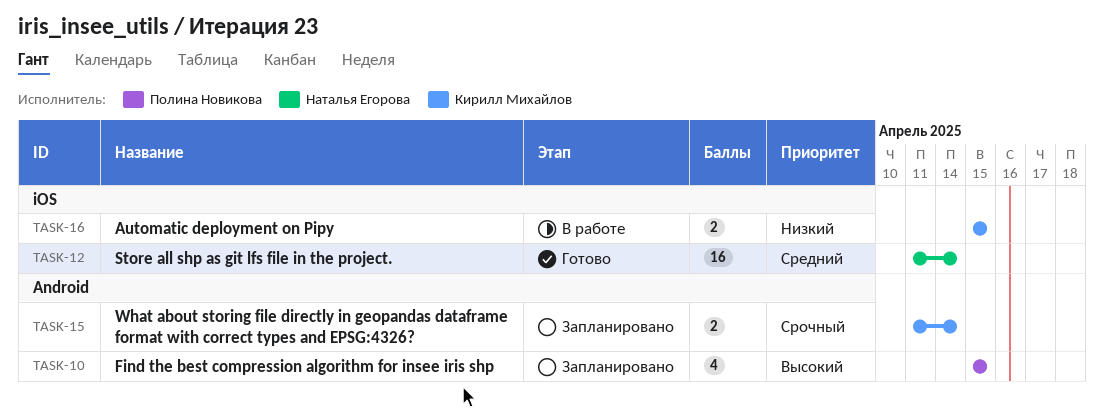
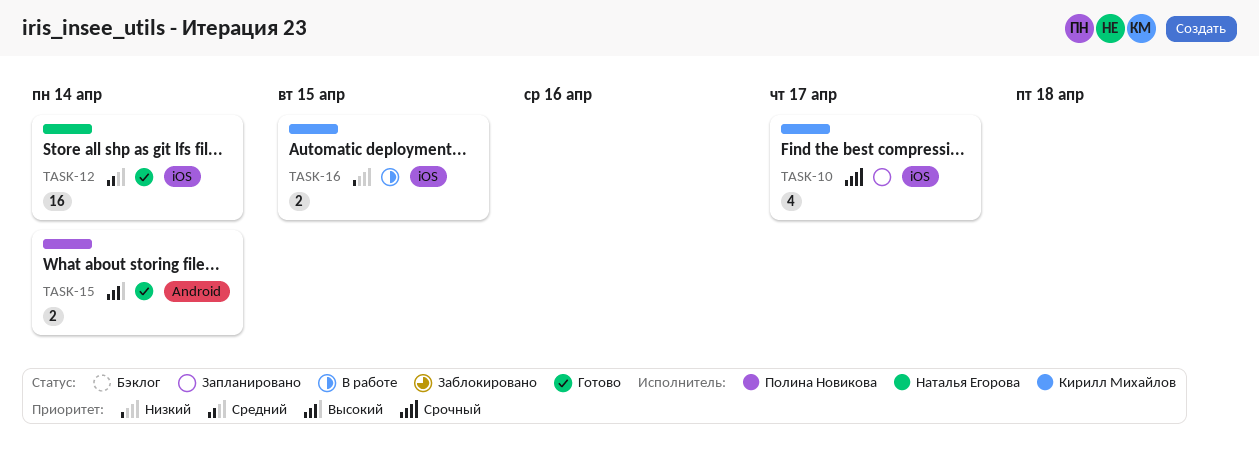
TASK-10, owner: Полина Новикова -> Кирилл Михайлов
TASK-10, priority: Высокий -> Срочный
TASK-10, label: Android -> iOS
TASK-10, due: Apr 15 -> Apr 17
TASK-15, status: Запланировано -> Готово
TASK-15, owner: Кирилл Михайлов -> Полина Новикова
TASK-15, priority: Срочный -> Высокий

